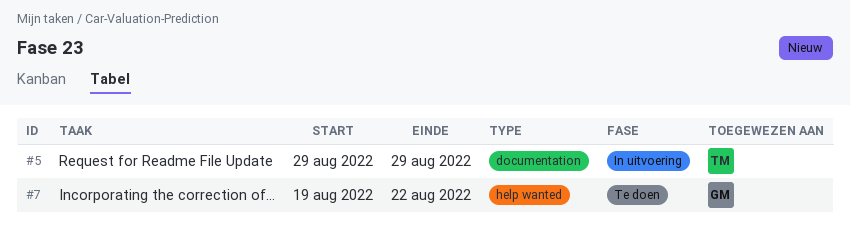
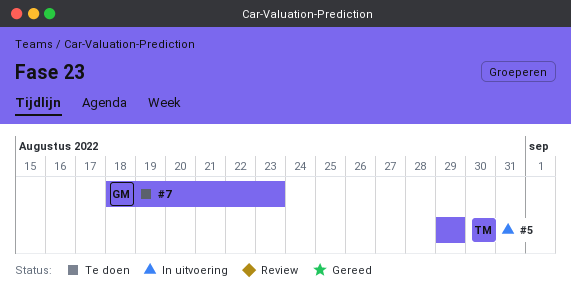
#7, start: Aug 19 -> Aug 18
#7, due: Aug 22 -> Aug 23

